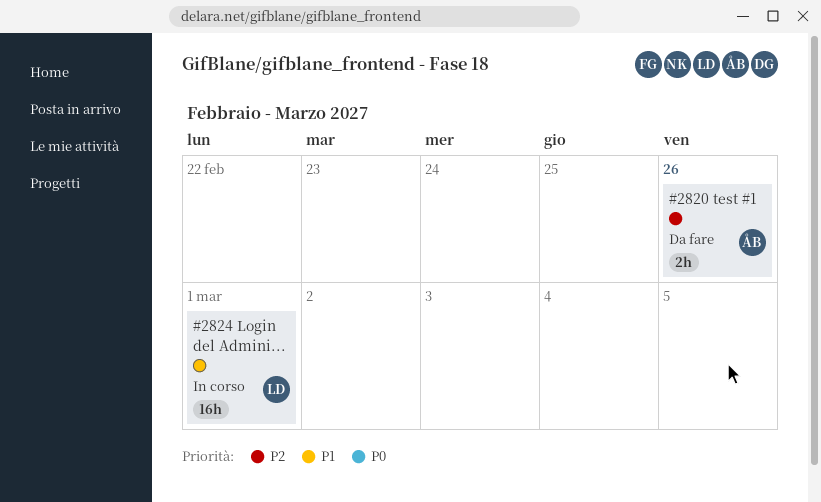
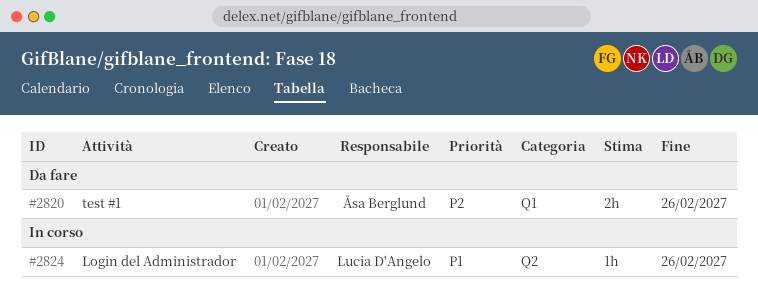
#2824, estimate: 16h -> 1h
#2824, due: Mar 1 -> Feb 26

